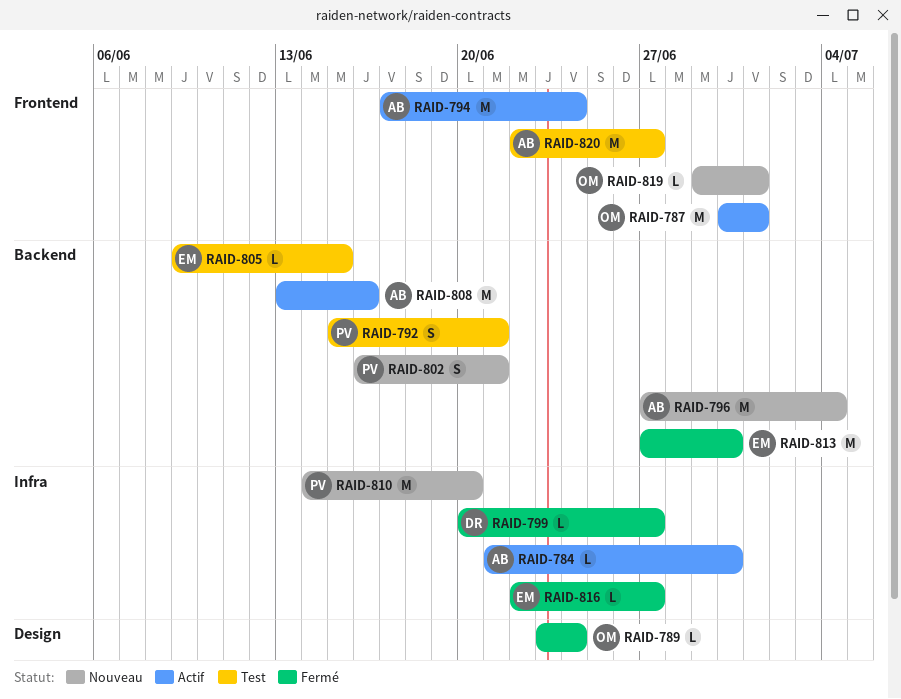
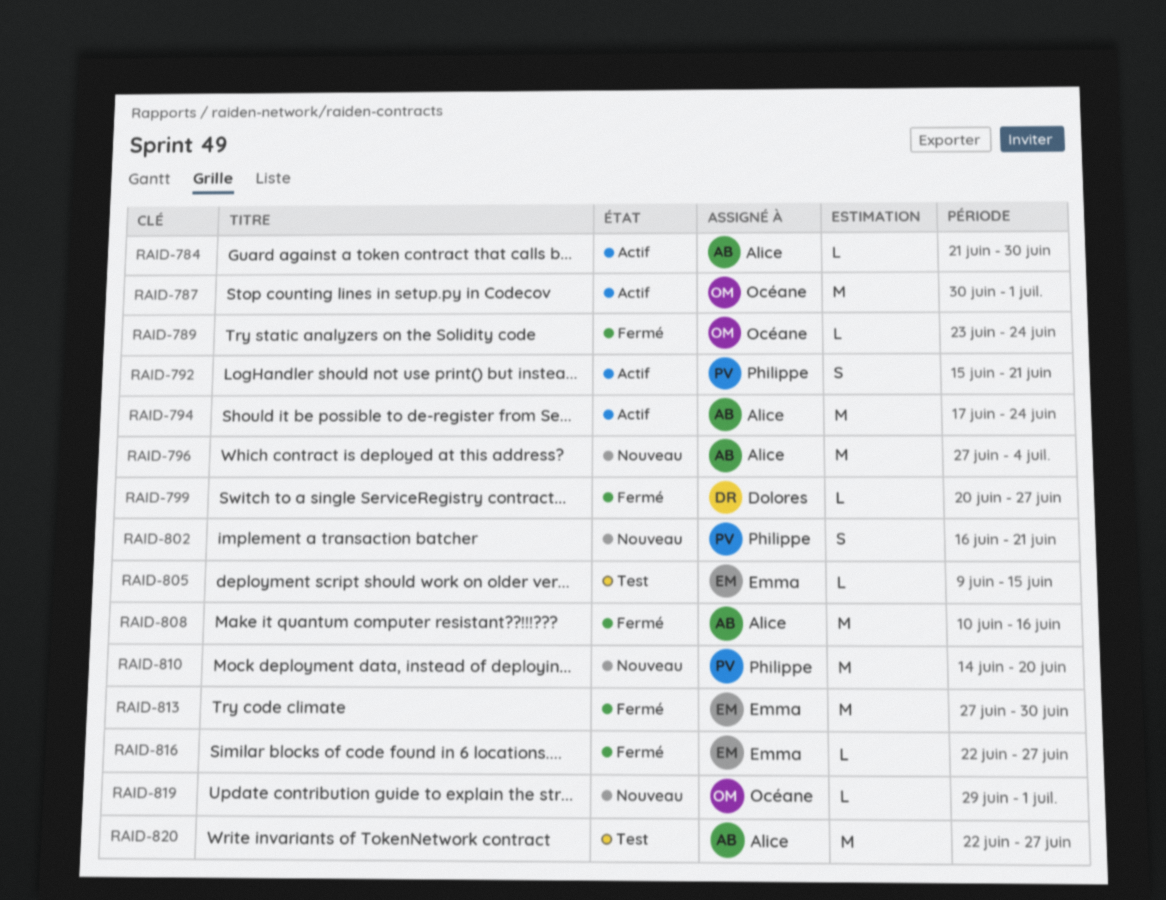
RAID-792, status: Test -> Actif
RAID-808, status: Actif -> Fermé
RAID-808, start: Jun 13 -> Jun 10

